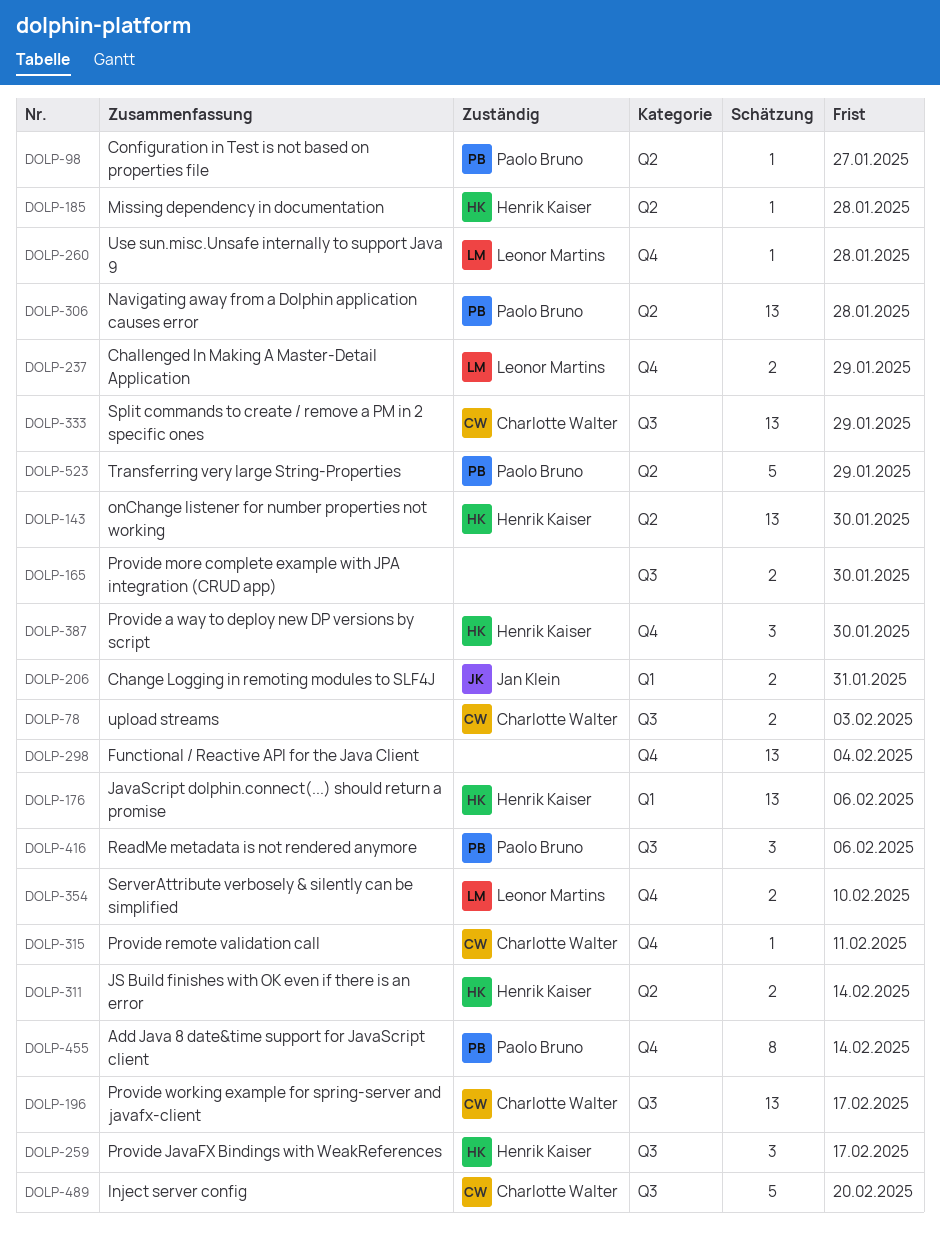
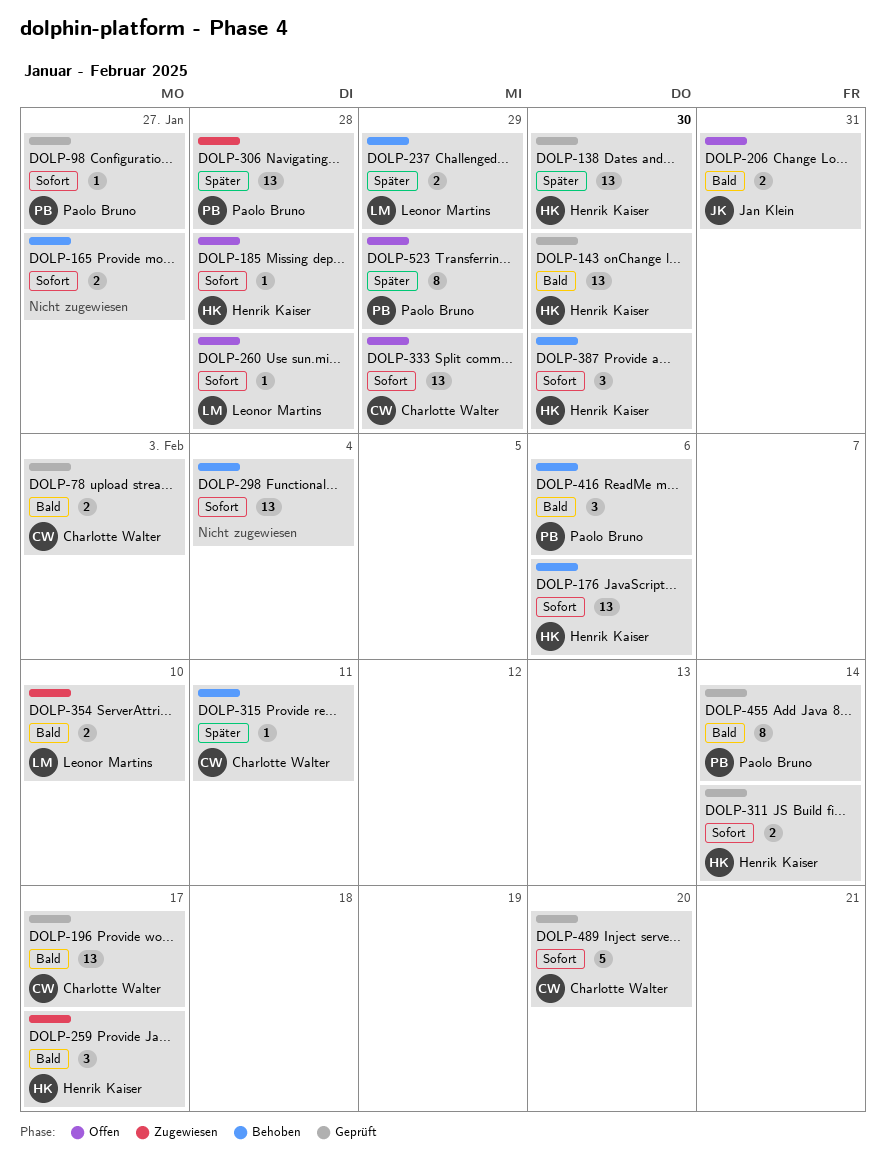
DOLP-138: none -> present
DOLP-165, due: Jan 30 -> Jan 27
DOLP-523, estimate: 5 -> 8

